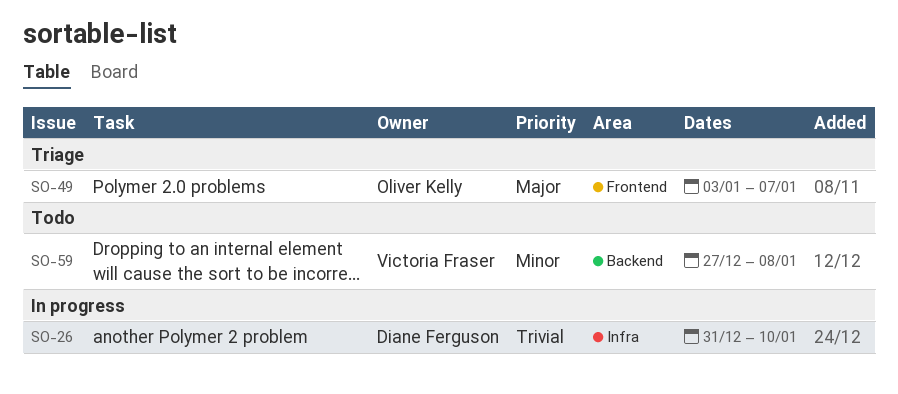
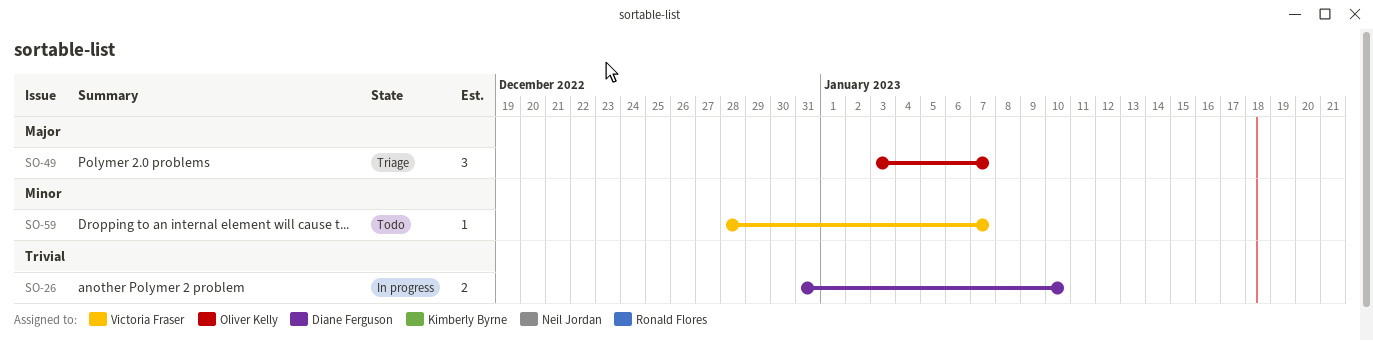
SO-59, start: Dec 27 -> Dec 28
SO-59, due: Jan 8 -> Jan 7

